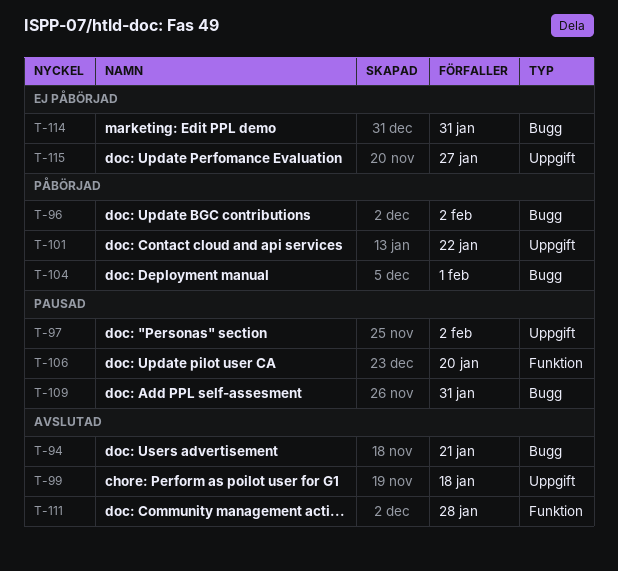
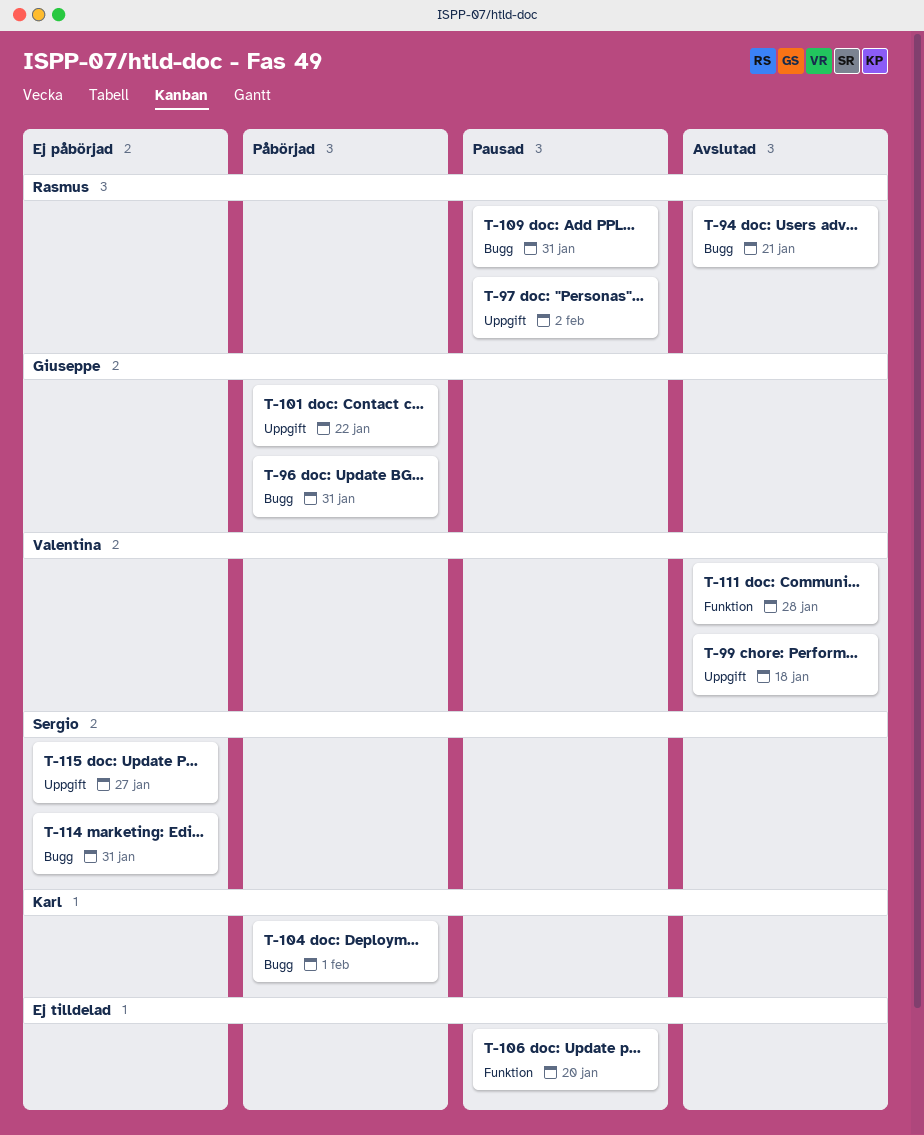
T-96, due: Feb 2 -> Jan 31

